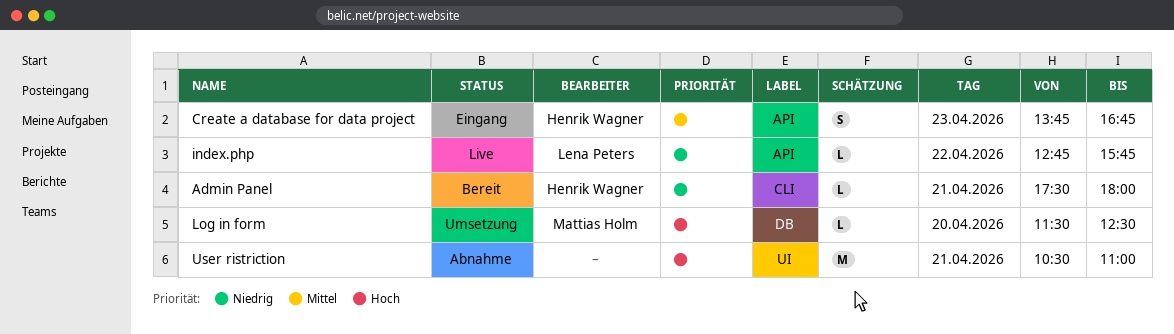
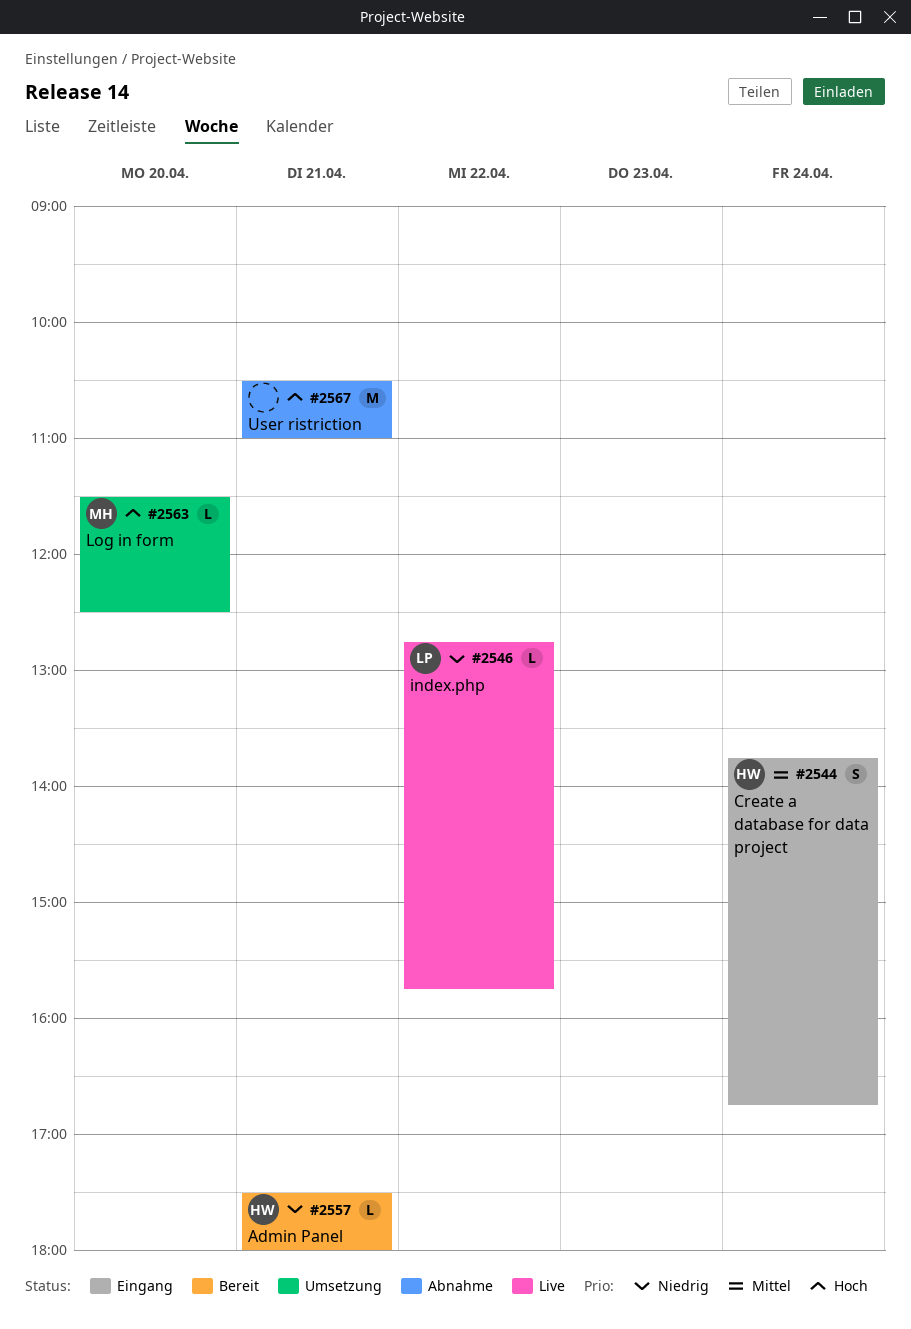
Create a database for data project, day: Apr 23 -> Apr 24

